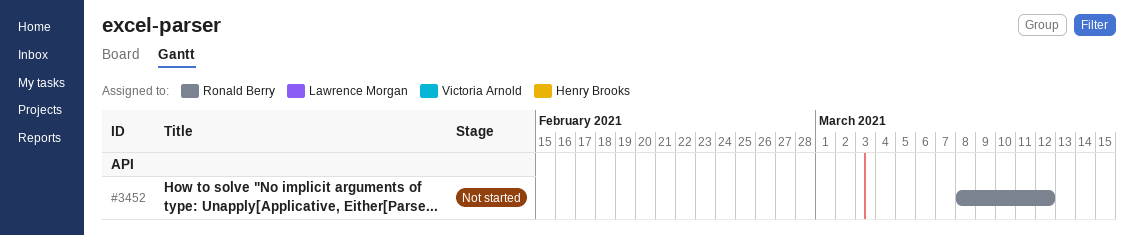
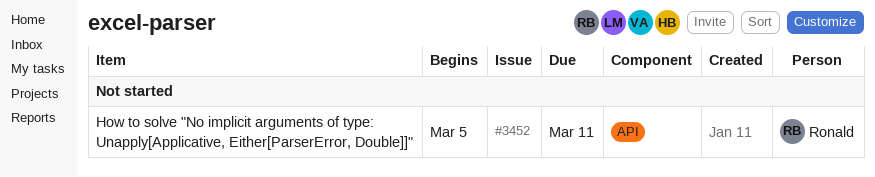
#3452, start: Mar 8 -> Mar 5
#3452, due: Mar 12 -> Mar 11

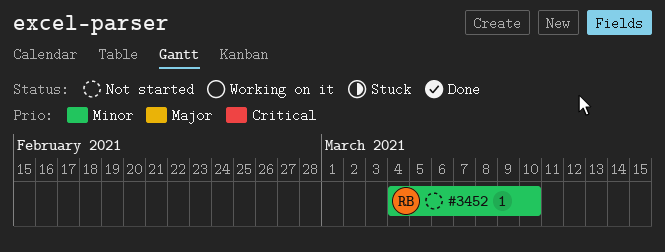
#3452, start: Mar 5 -> Mar 4
#3452, due: Mar 11 -> Mar 10

